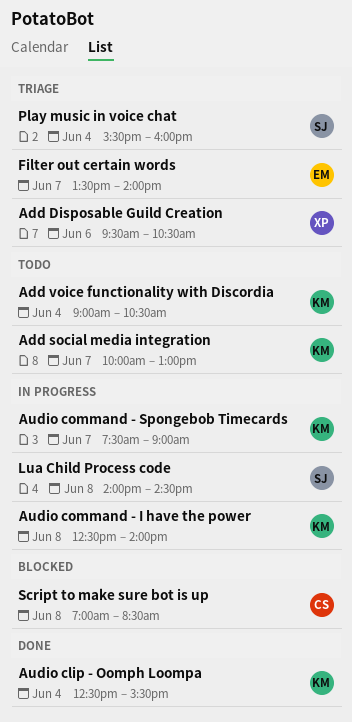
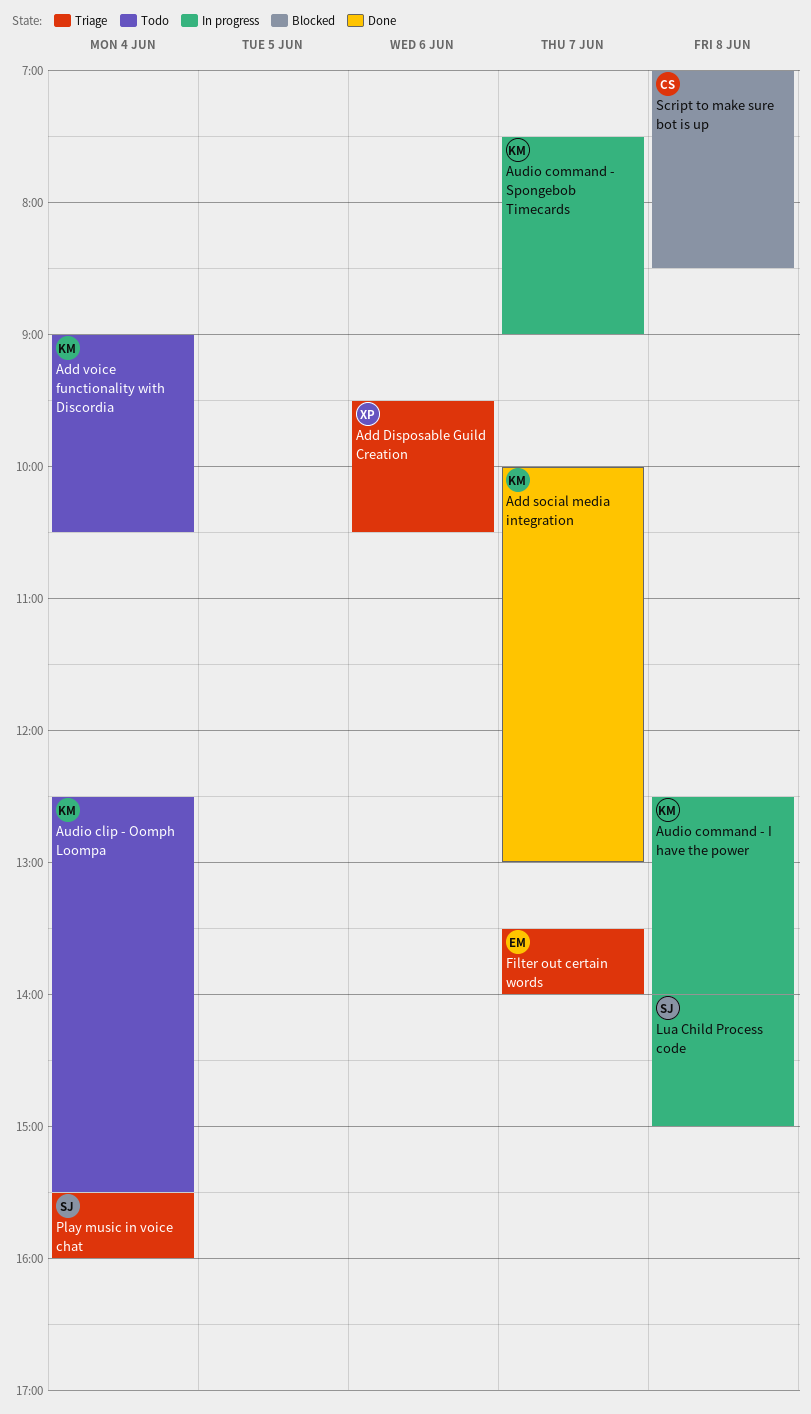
Add social media integration, status: Todo -> Done
Audio clip - Oomph Loompa, status: Done -> Todo
Lua Child Process code, ends: 14:30 -> 15:00

